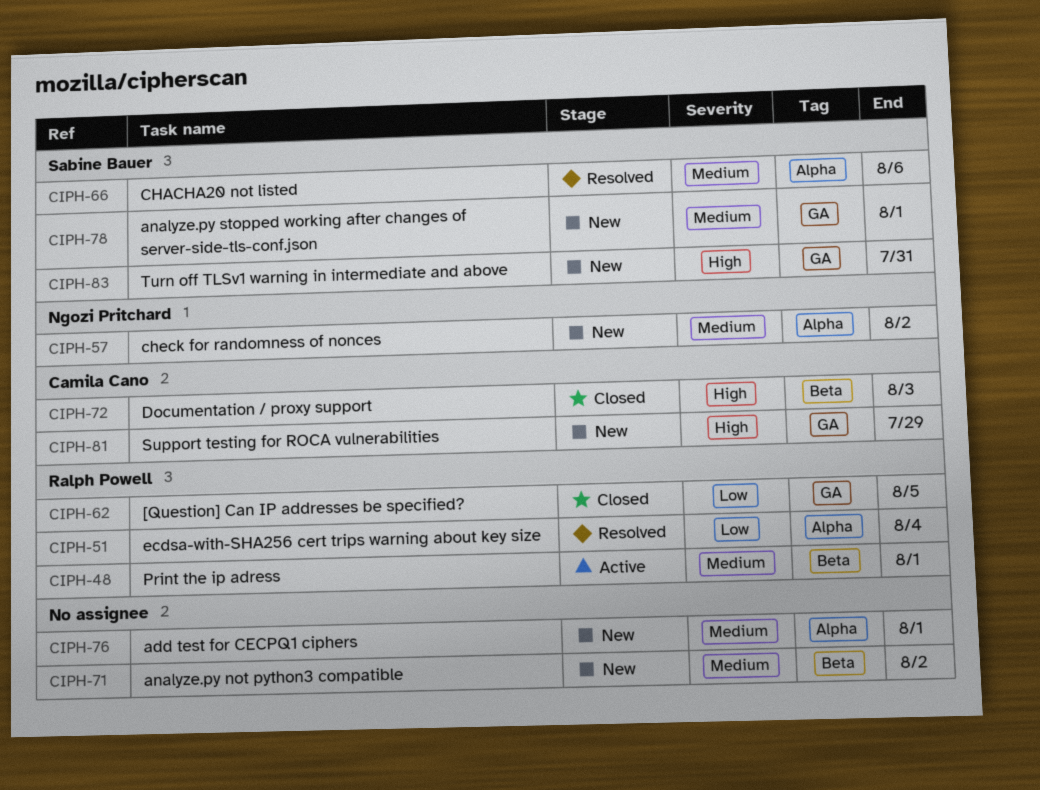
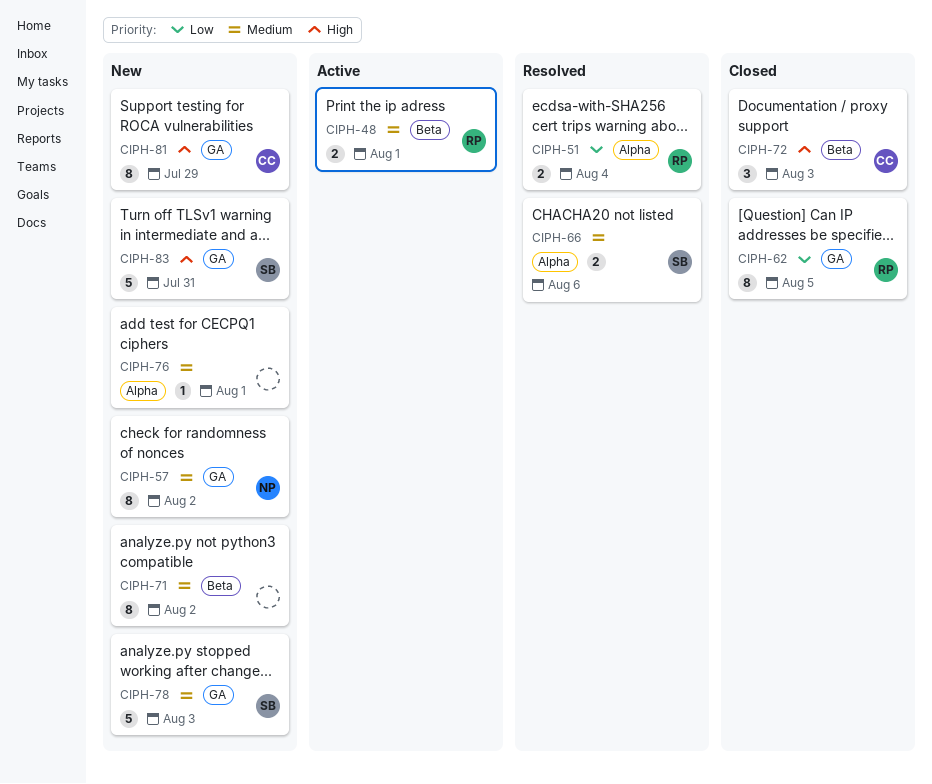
CIPH-57, label: Alpha -> GA
CIPH-78, due: Aug 1 -> Aug 3

